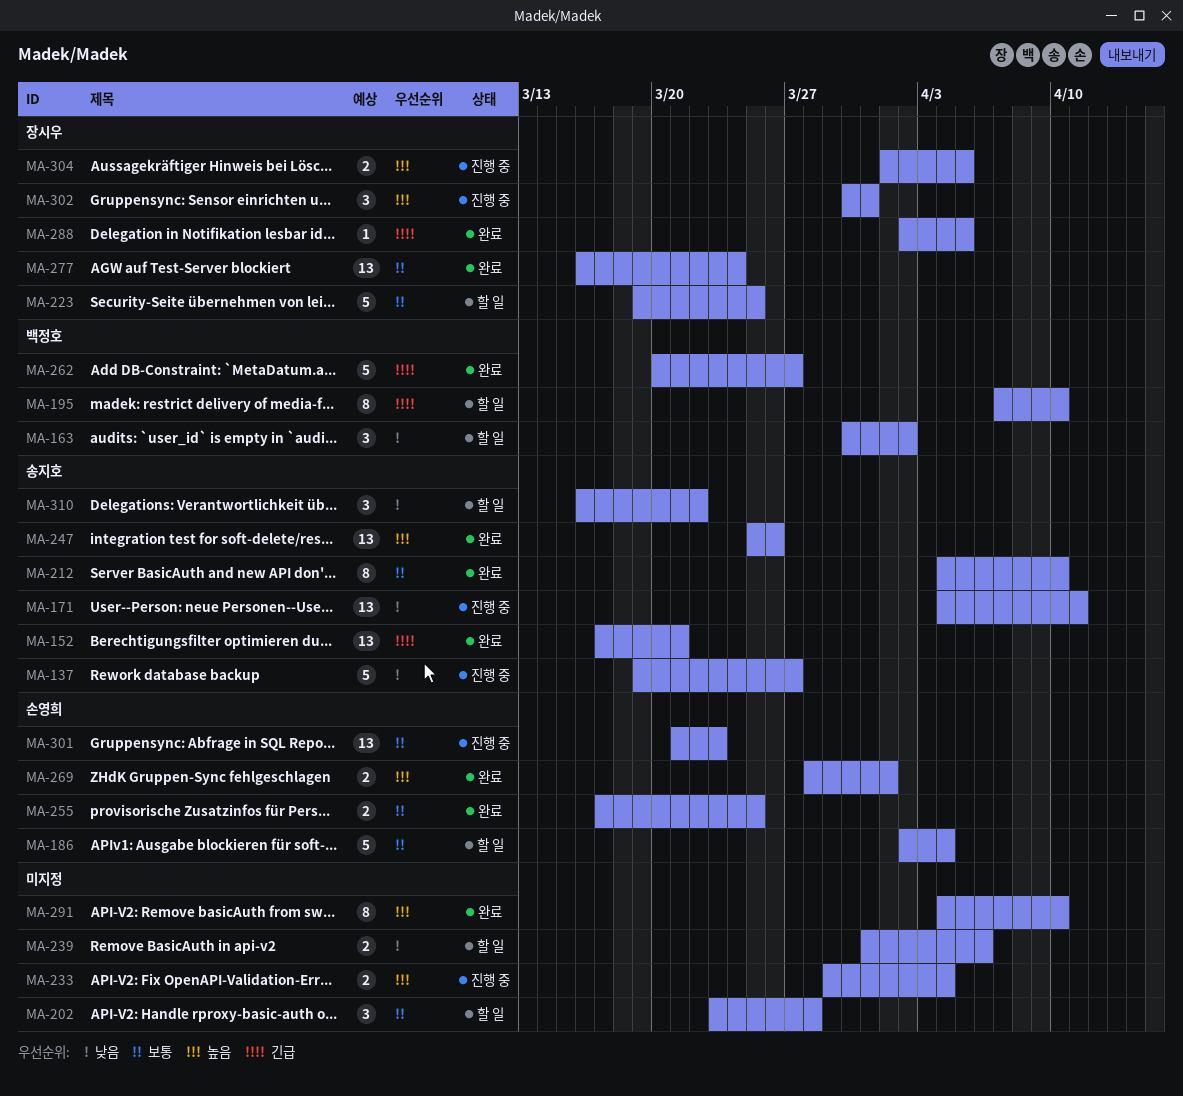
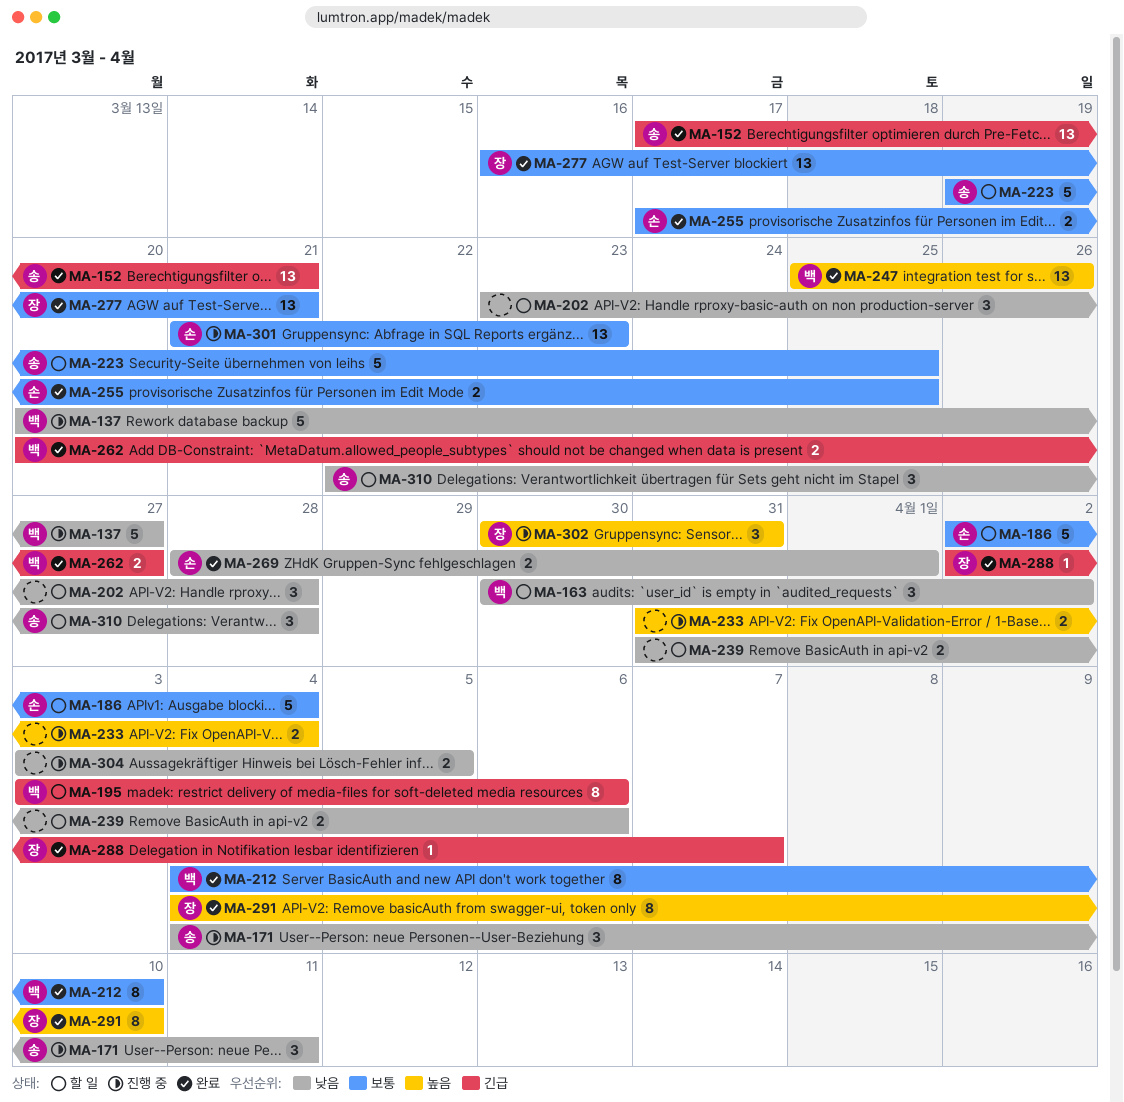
MA-137, owner: 송지호 -> 백정호
MA-137, start: Mar 19 -> Mar 20
MA-171, estimate: 13 -> 3
MA-195, start: Apr 7 -> Apr 3
MA-195, due: Apr 10 -> Apr 6
MA-202, priority: 보통 -> 낮음
MA-212, owner: 송지호 -> 백정호
MA-223, owner: 장시우 -> 송지호
MA-233, start: Mar 29 -> Mar 31
MA-247, owner: 송지호 -> 백정호
MA-262, estimate: 5 -> 2
MA-269, priority: 높음 -> 낮음
MA-277, due: Mar 24 -> Mar 21
MA-288, due: Apr 5 -> Apr 7
MA-291, owner: none -> 장시우
MA-304, owner: 장시우 -> none
MA-304, priority: 높음 -> 낮음
MA-304, start: Apr 1 -> Apr 3
MA-310, start: Mar 16 -> Mar 22
MA-310, due: Mar 22 -> Mar 28

